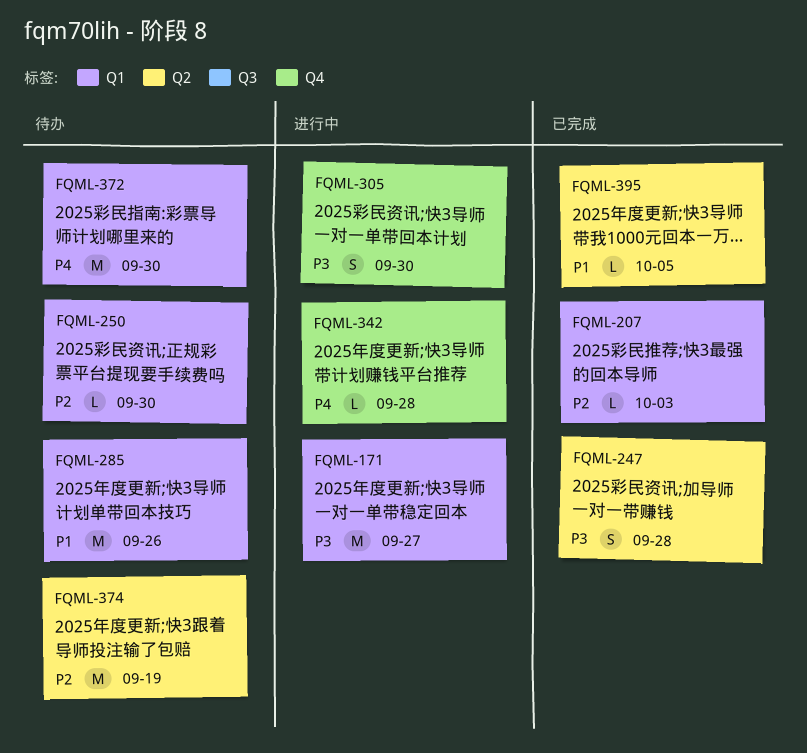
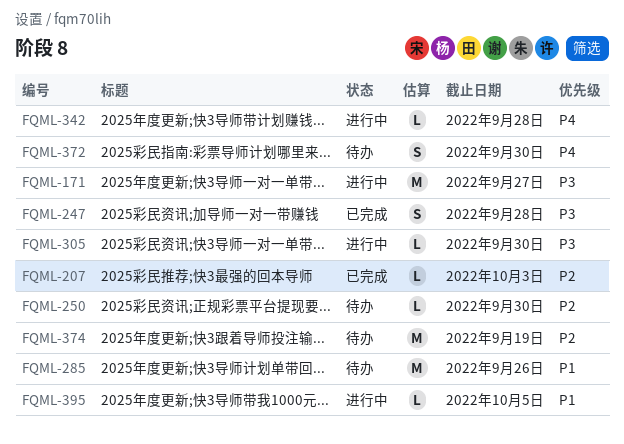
FQML-305, estimate: S -> L
FQML-372, estimate: M -> S
FQML-395, status: 已完成 -> 进行中

